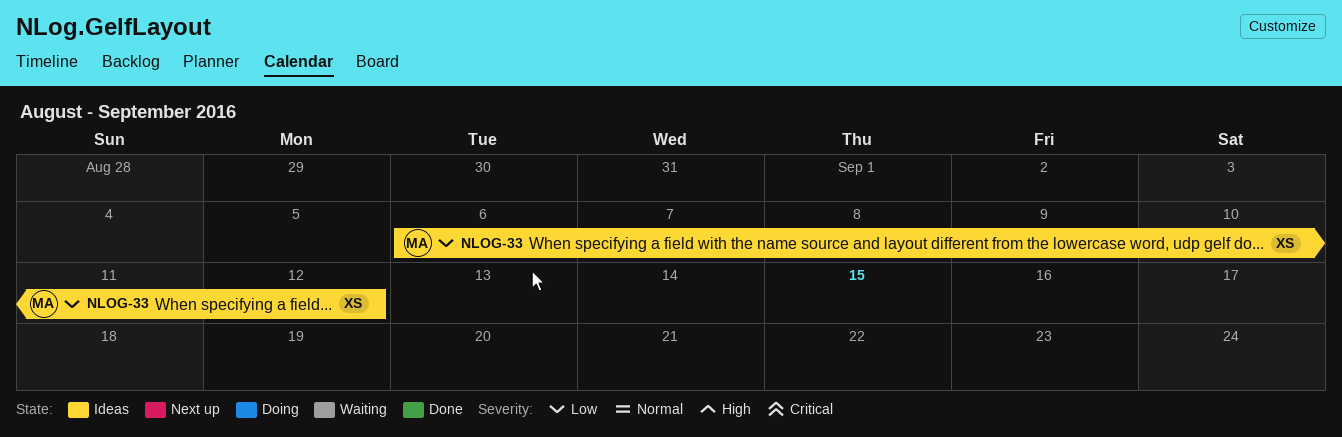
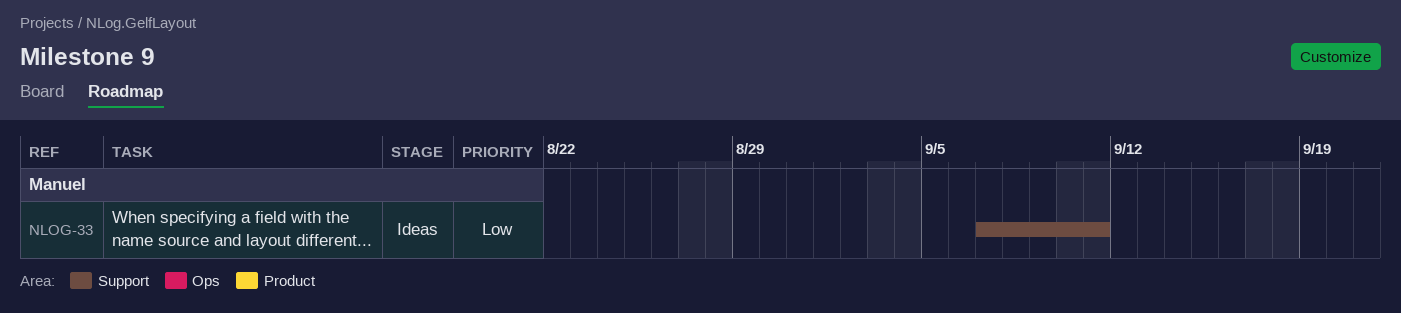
NLOG-33, start: Sep 6 -> Sep 7
NLOG-33, due: Sep 12 -> Sep 11

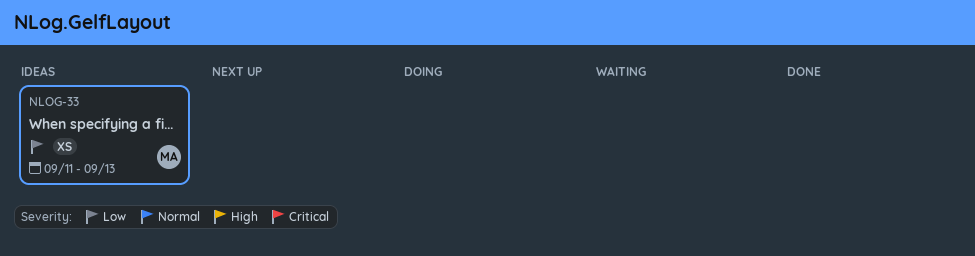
NLOG-33, start: Sep 7 -> Sep 11
NLOG-33, due: Sep 11 -> Sep 13

